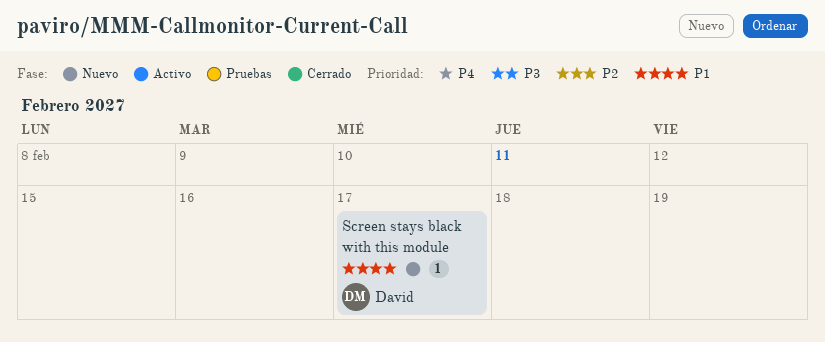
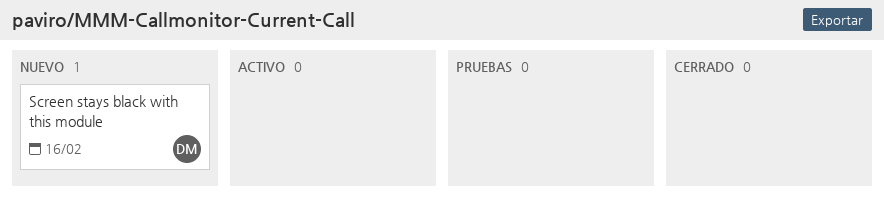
Screen stays black with this module, due: Feb 17 -> Feb 16

